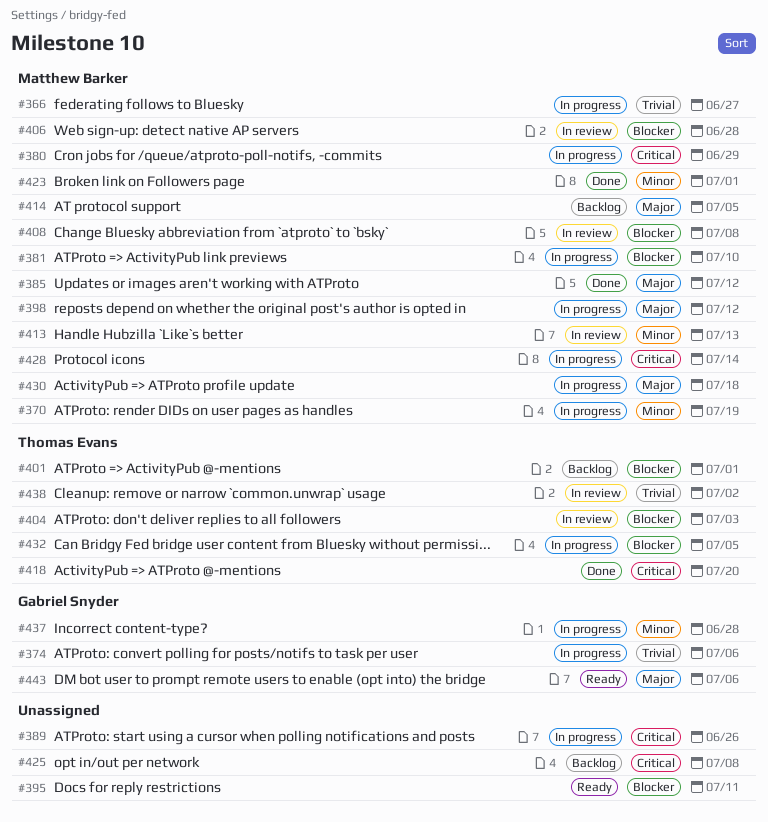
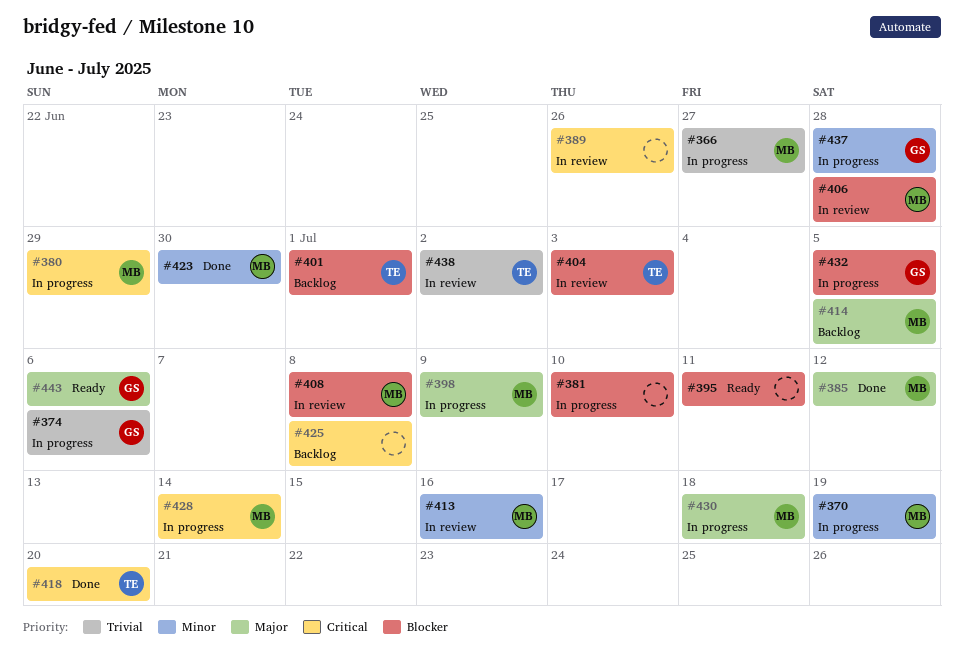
#381, owner: Matthew Barker -> none
#389, status: In progress -> In review
#398, due: Jul 12 -> Jul 9
#413, due: Jul 13 -> Jul 16
#423, due: Jul 1 -> Jun 30
#432, owner: Thomas Evans -> Gabriel Snyder

